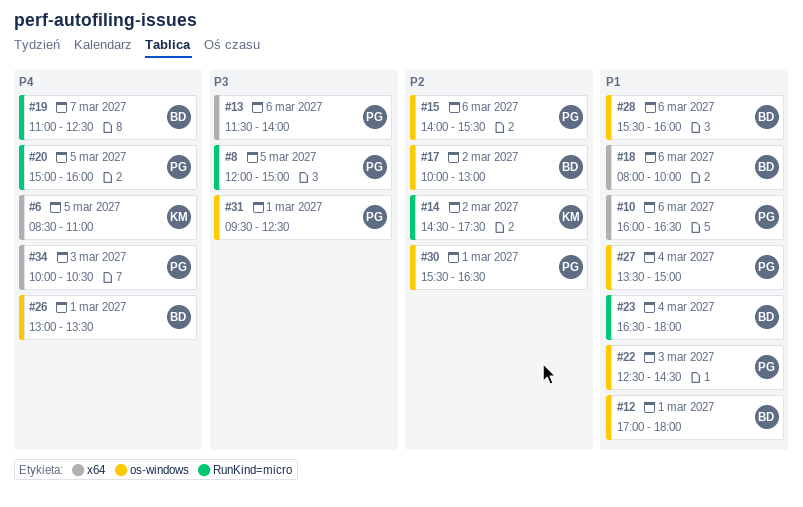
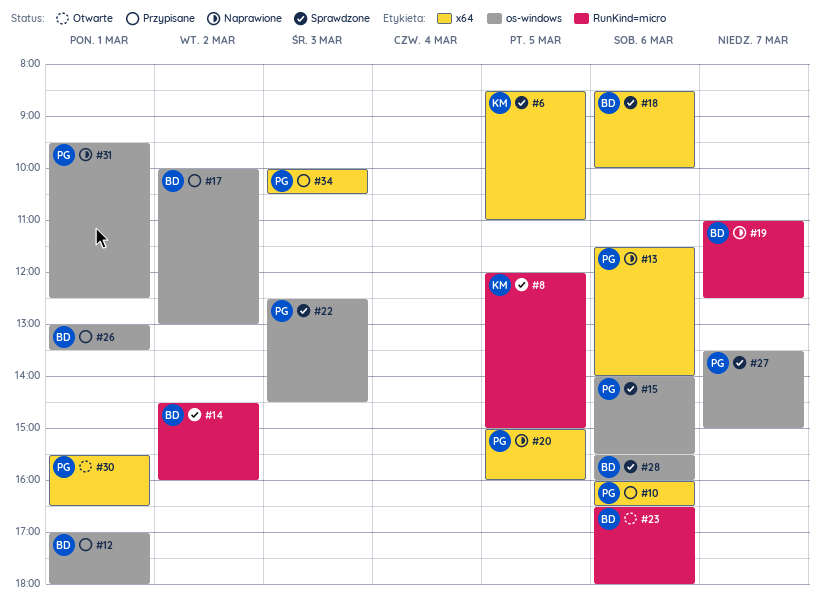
#8, owner: PG -> KM
#14, owner: KM -> BD
#14, ends: 17:30 -> 16:00
#18, begins: 08:00 -> 08:30
#20, label: RunKind=micro -> x64
#23, day: Mar 4 -> Mar 6
#27, day: Mar 4 -> Mar 7
#30, label: os-windows -> x64

